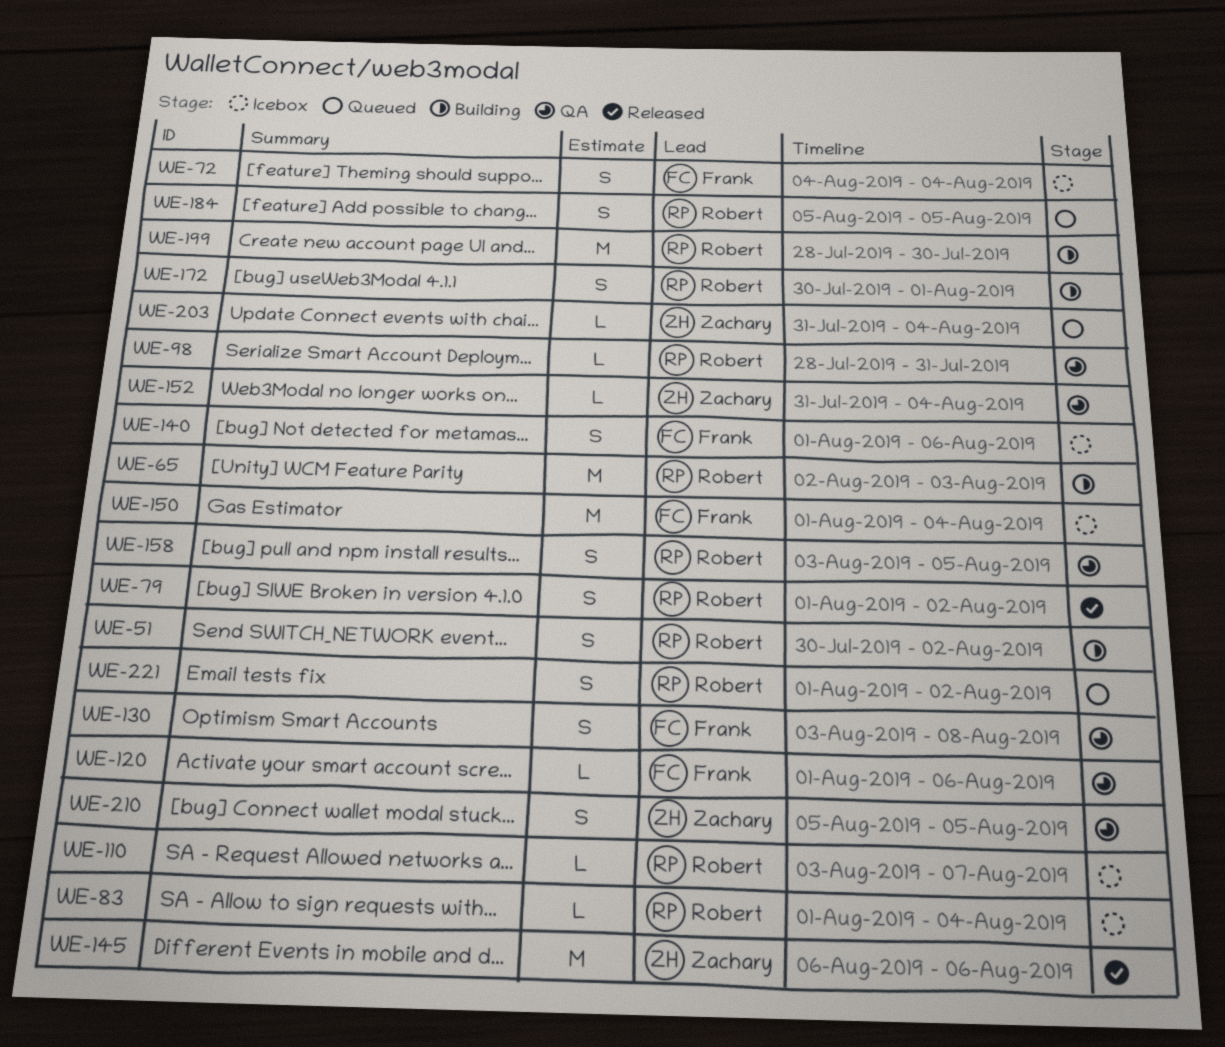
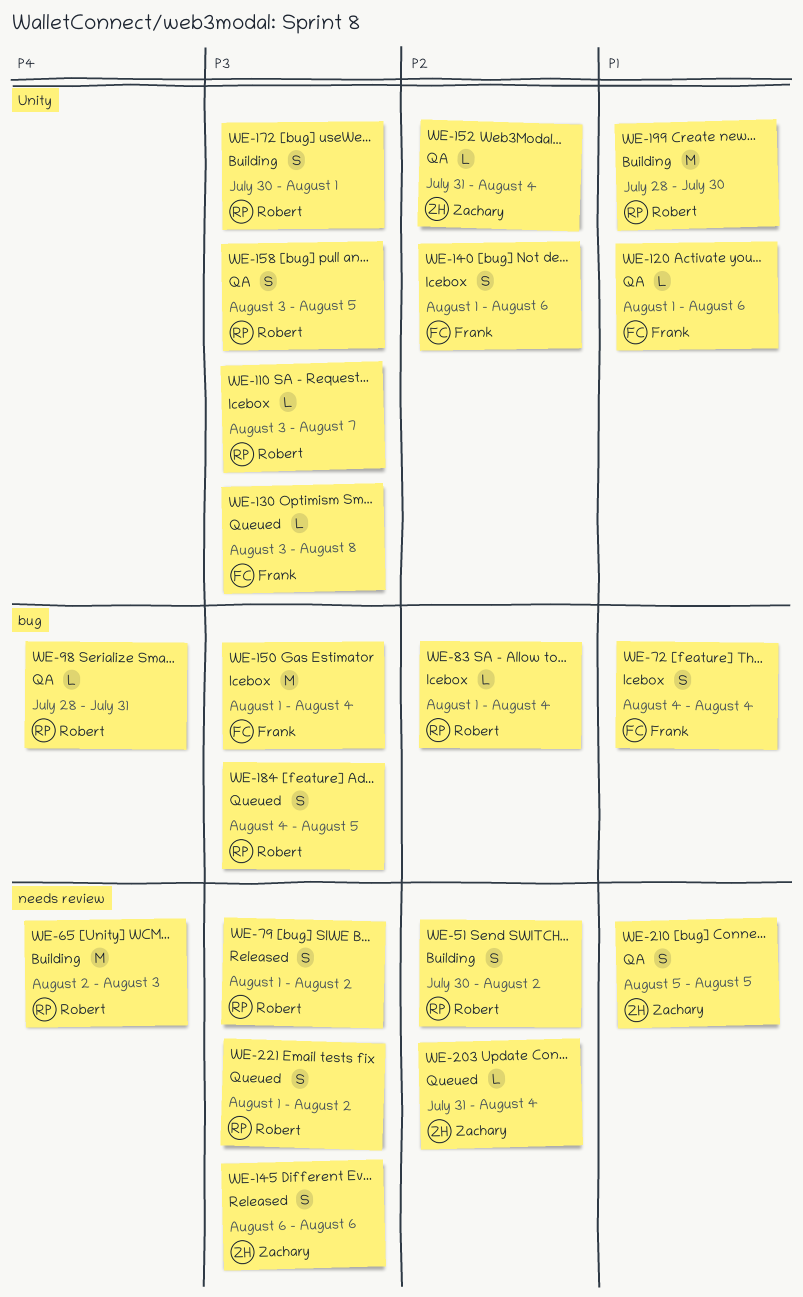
WE-130, status: QA -> Queued
WE-130, estimate: S -> L
WE-145, estimate: M -> S
WE-184, start: Aug 5 -> Aug 4

